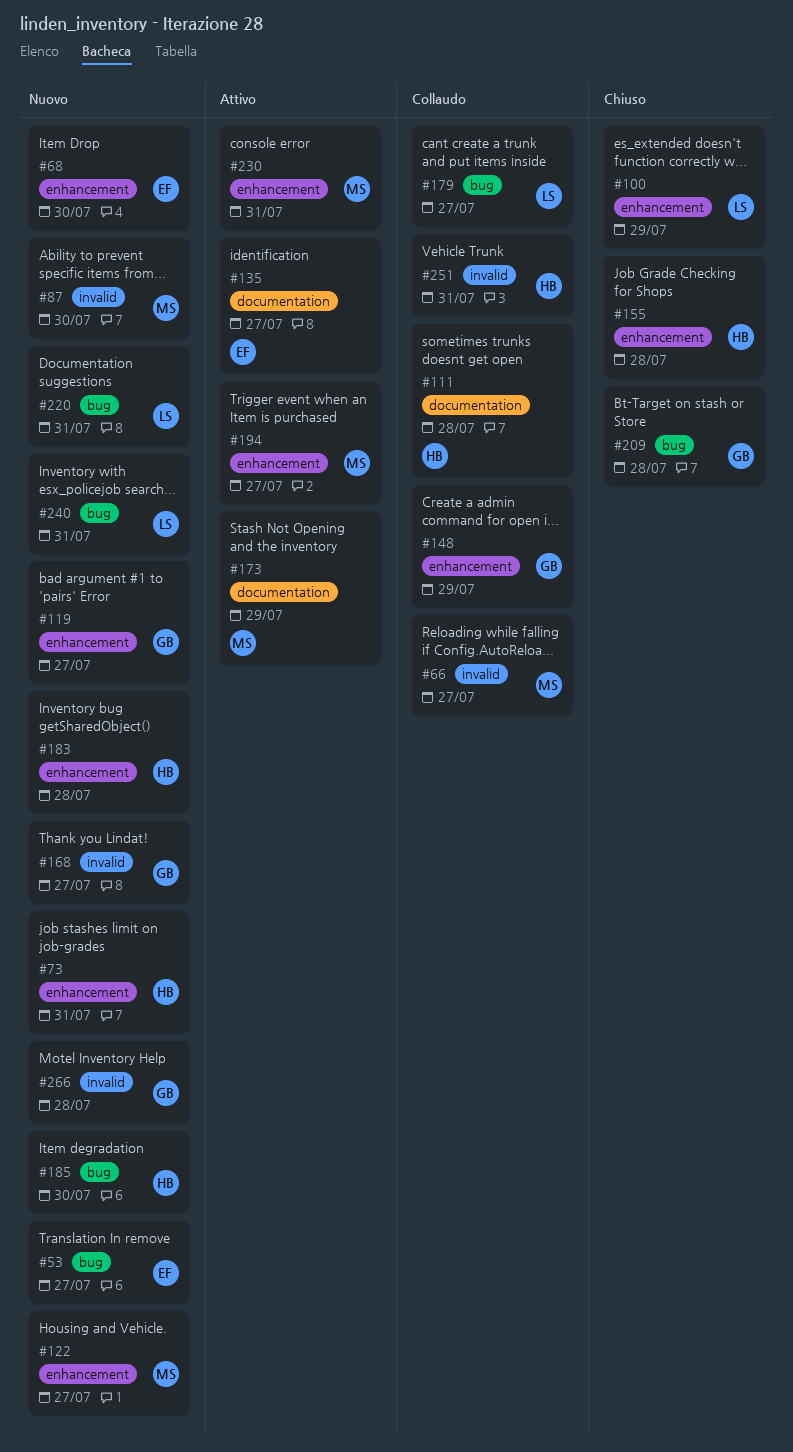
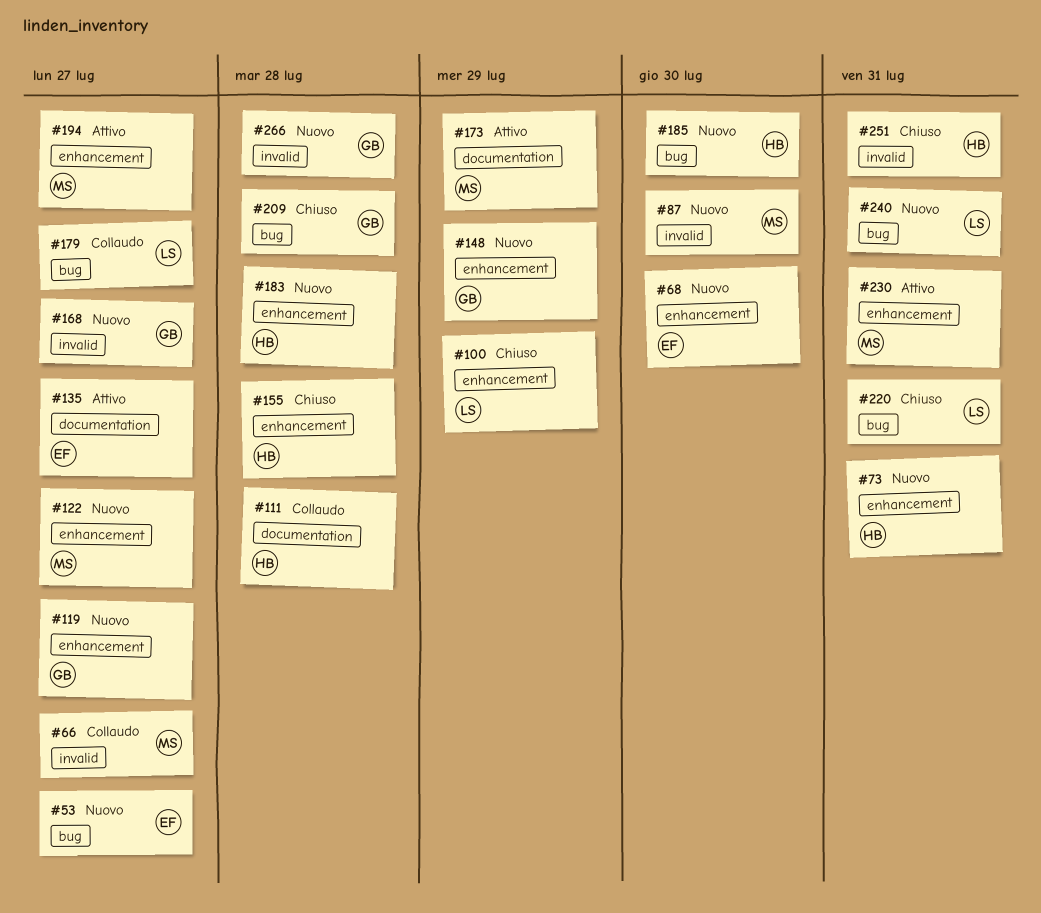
#148, status: Collaudo -> Nuovo
#220, status: Nuovo -> Chiuso
#251, status: Collaudo -> Chiuso

